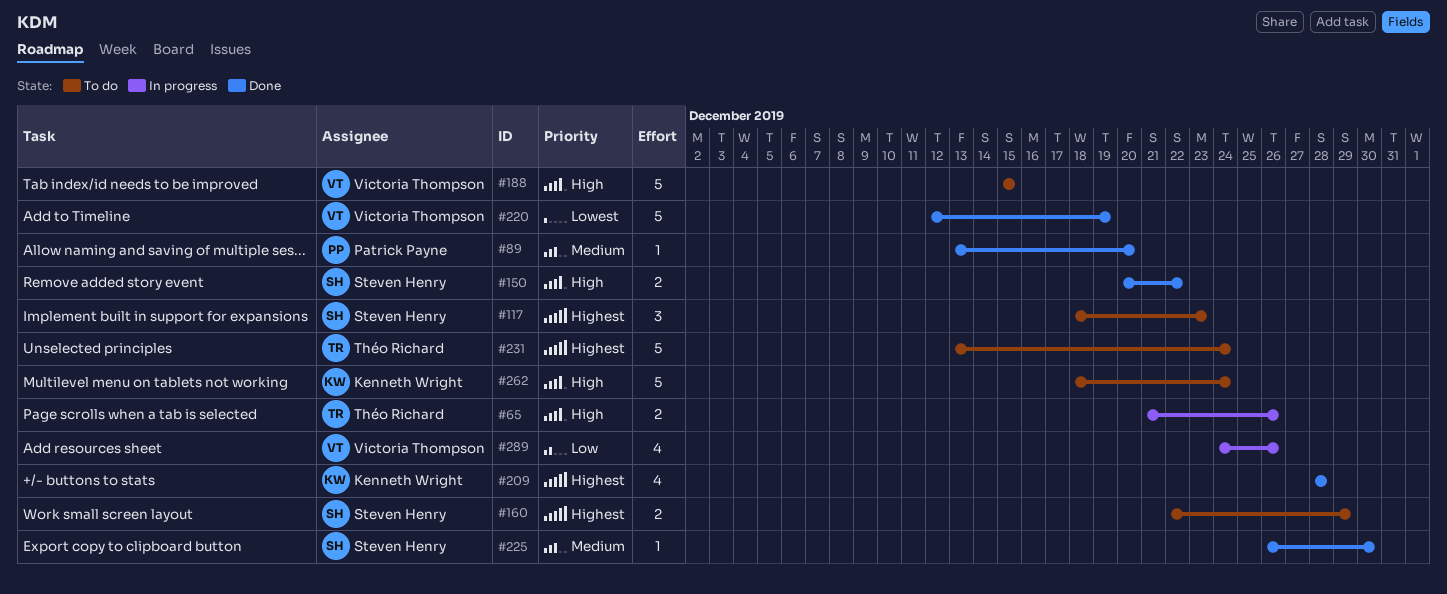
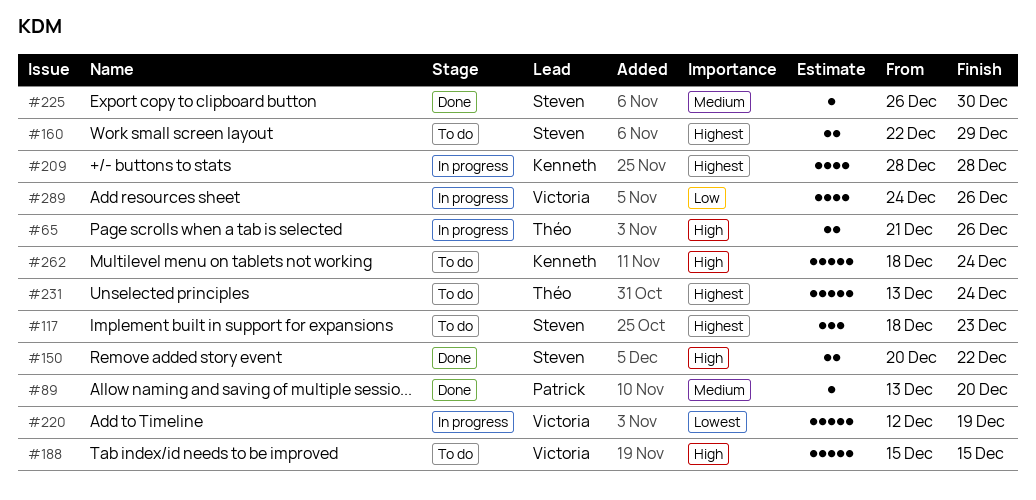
#209, status: Done -> In progress
#220, status: Done -> In progress

